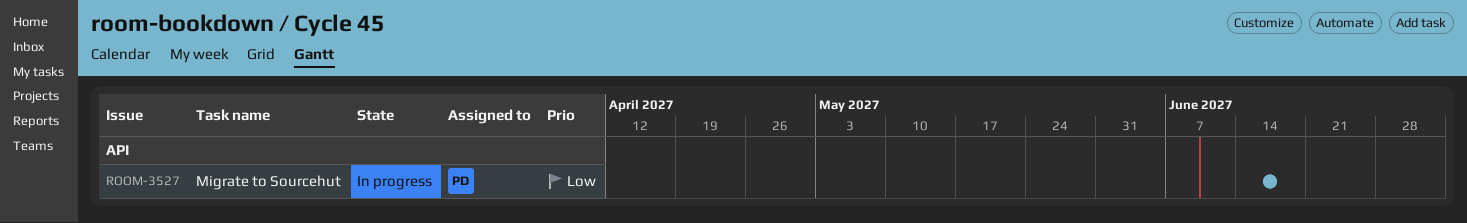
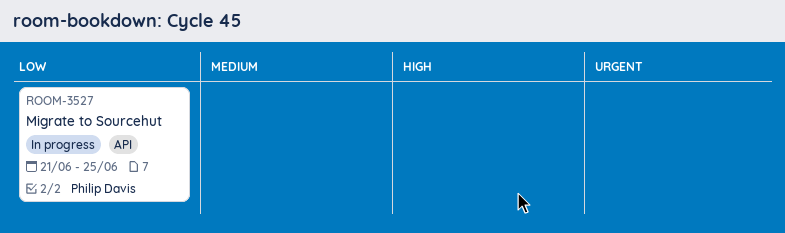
ROOM-3527, start: Jun 14 -> Jun 21
ROOM-3527, due: Jun 18 -> Jun 25

